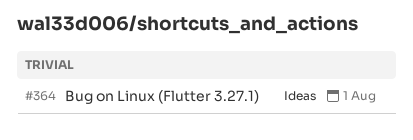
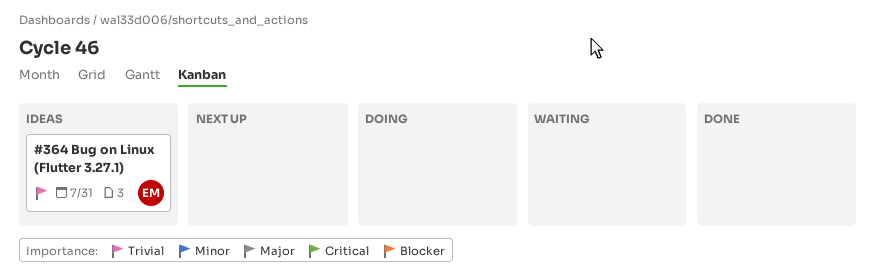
#364, due: Aug 1 -> Jul 31

